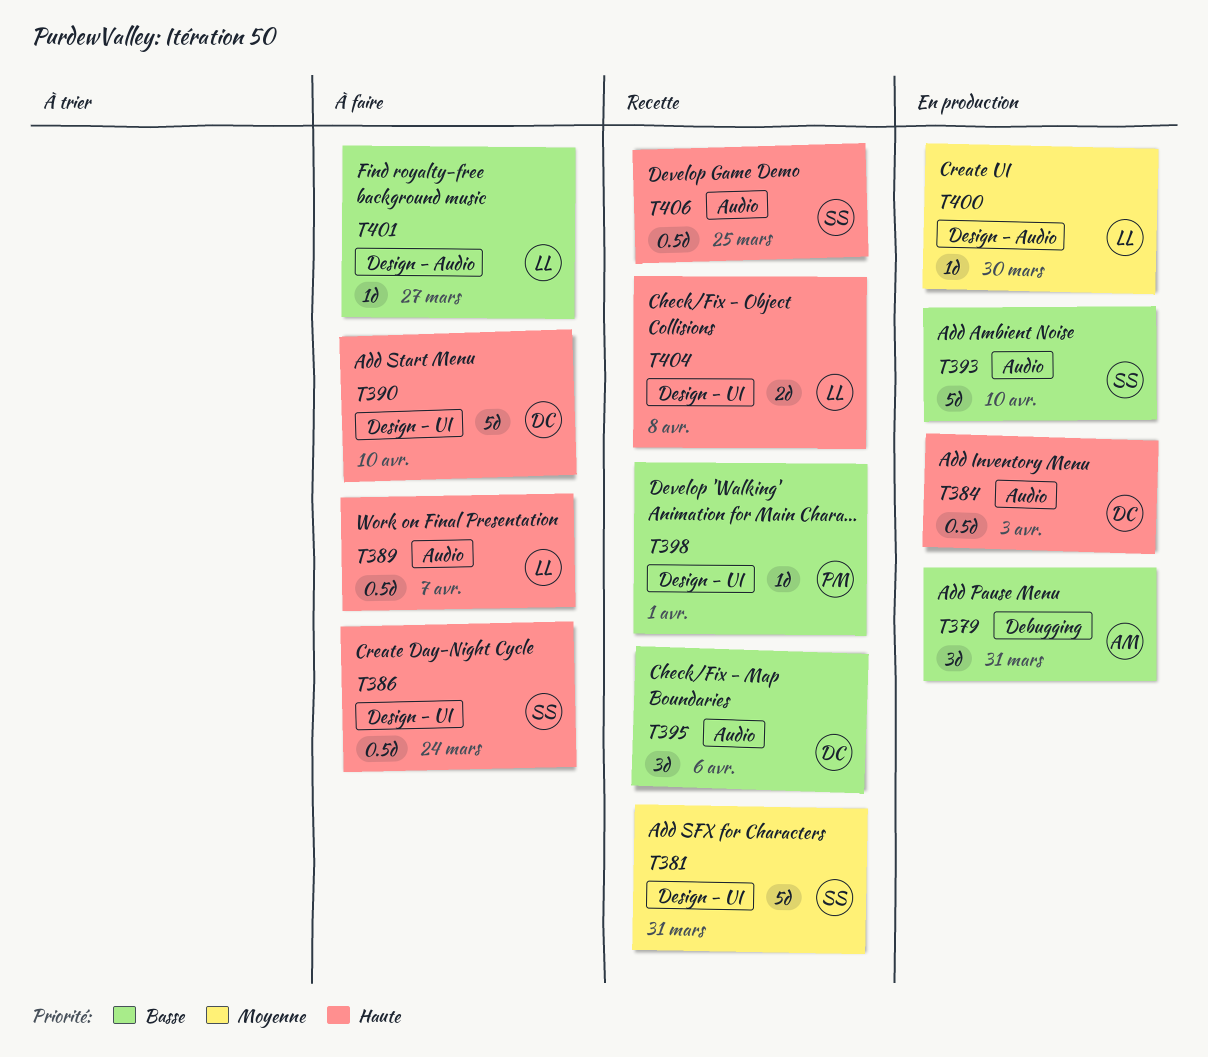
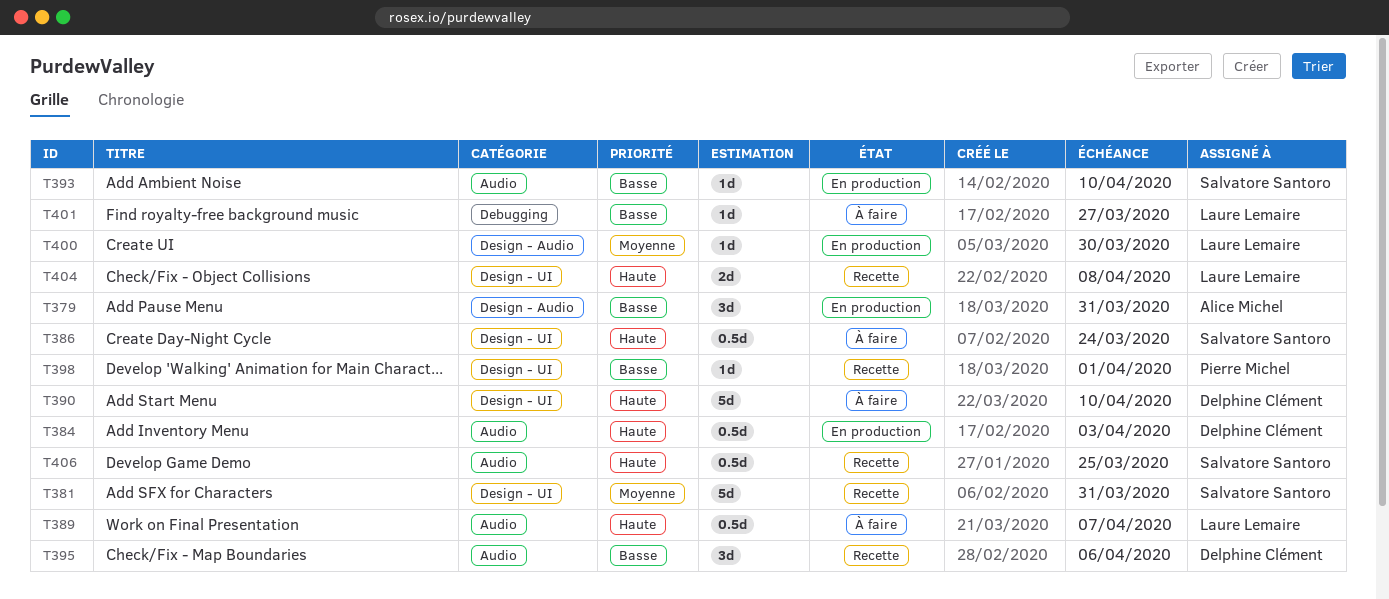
T379, label: Debugging -> Design - Audio
T393, estimate: 5d -> 1d
T401, label: Design - Audio -> Debugging

